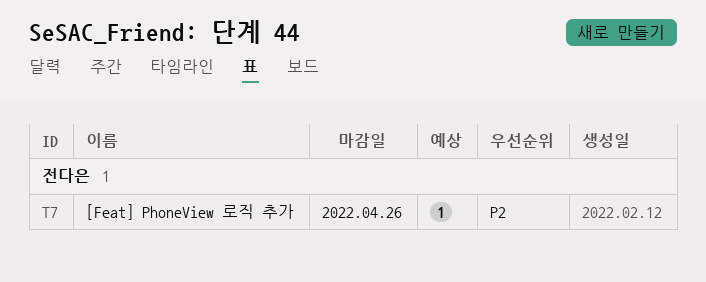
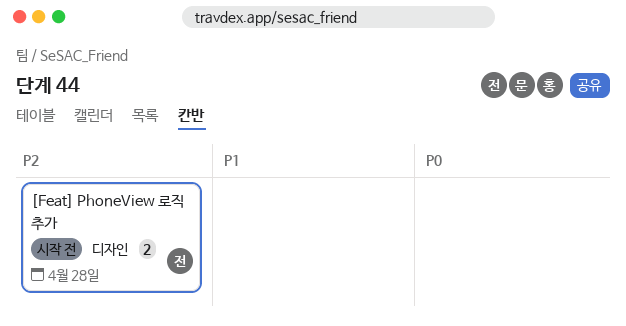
[Feat] PhoneView 로직 추가, estimate: 1 -> 2
[Feat] PhoneView 로직 추가, due: Apr 26 -> Apr 28

